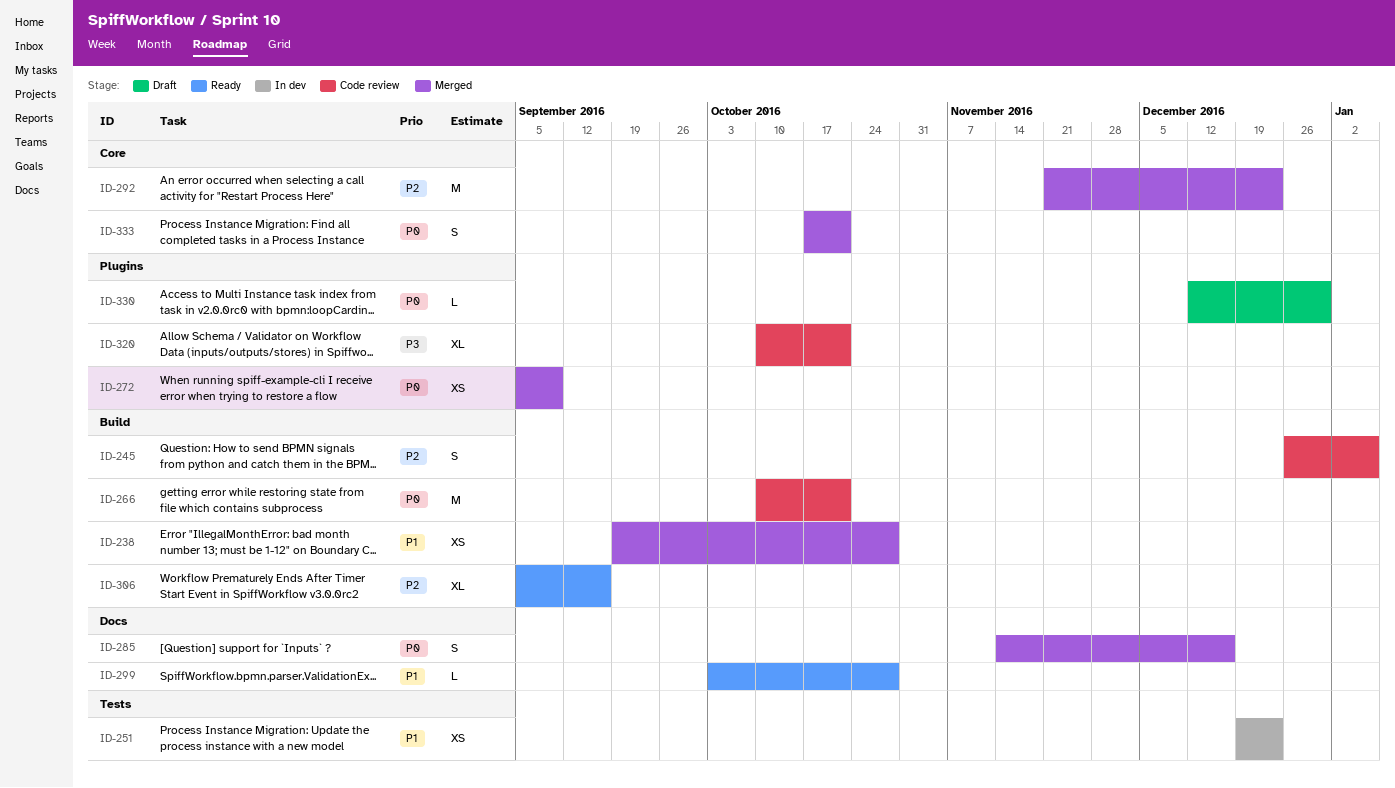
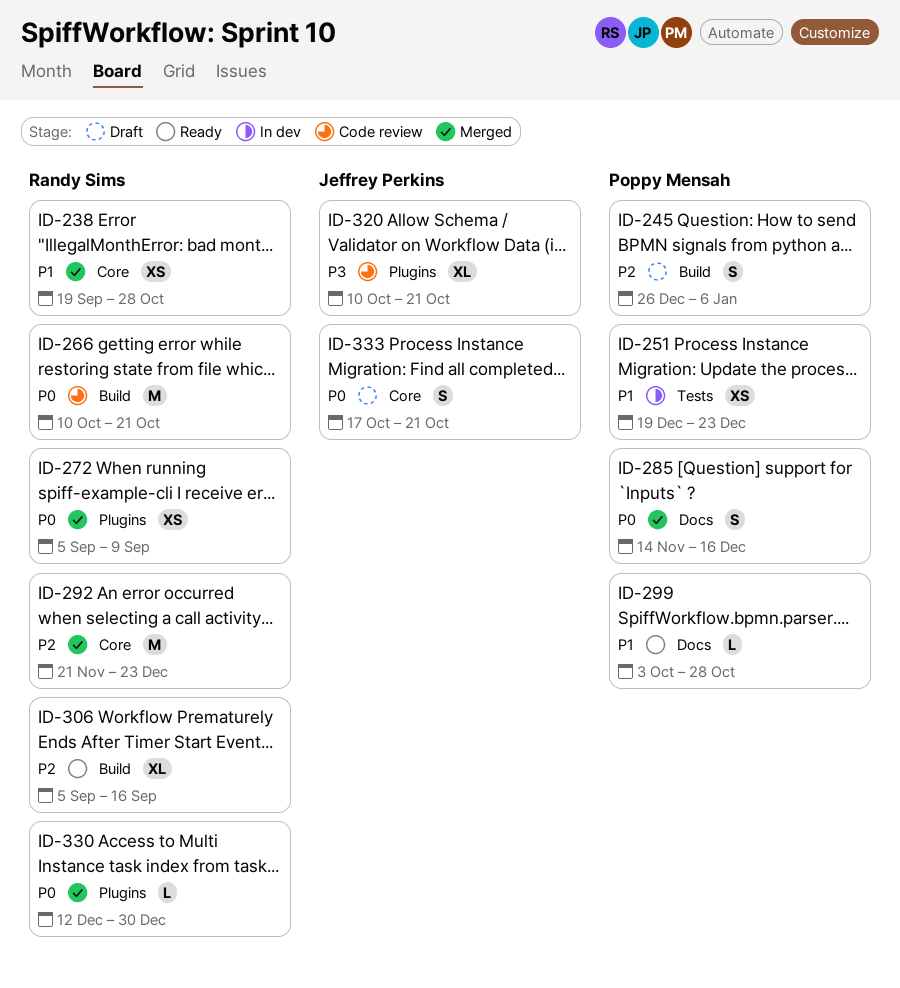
ID-238, label: Build -> Core
ID-245, status: Code review -> Draft
ID-330, status: Draft -> Merged
ID-333, status: Merged -> Draft

